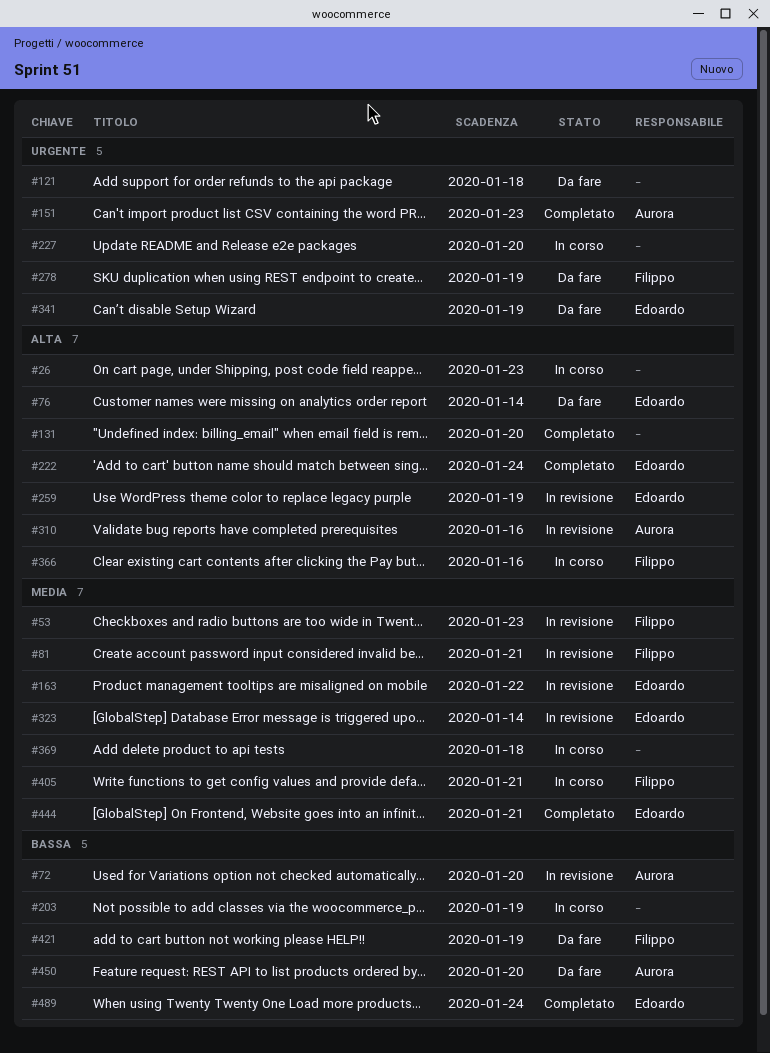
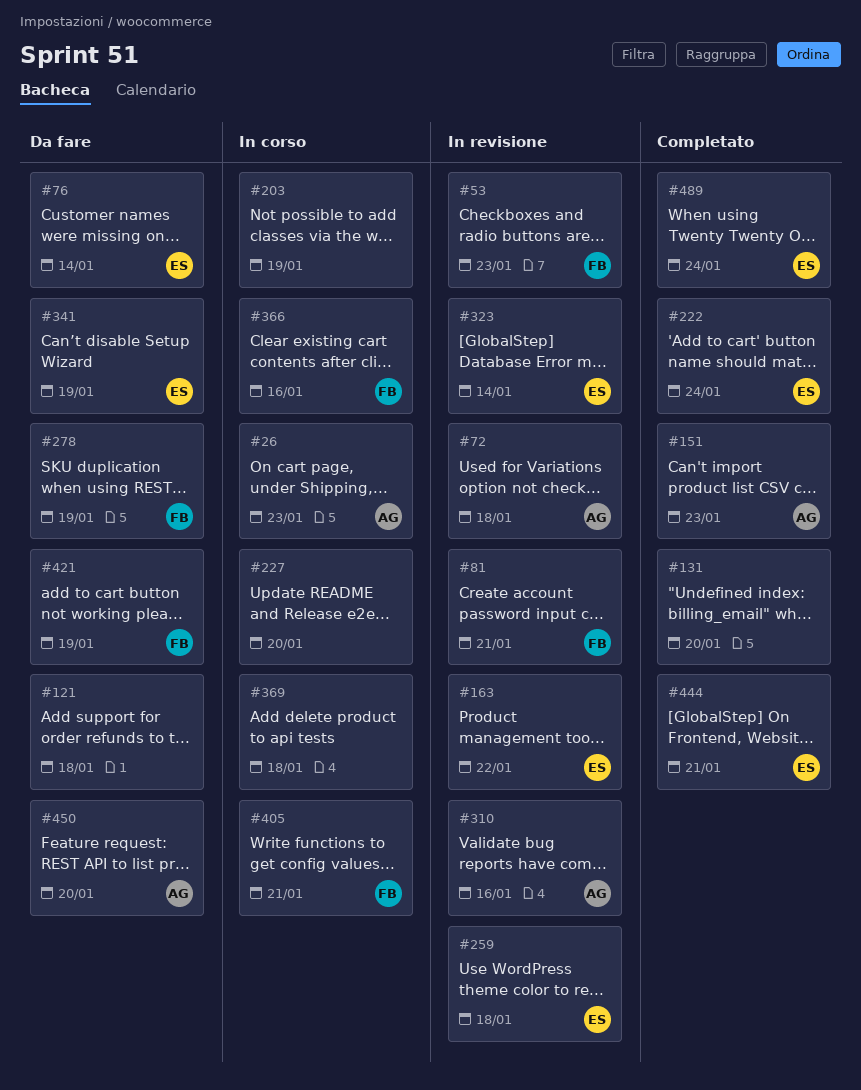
#26, owner: none -> Aurora
#72, due: Jan 20 -> Jan 18
#259, due: Jan 19 -> Jan 18

